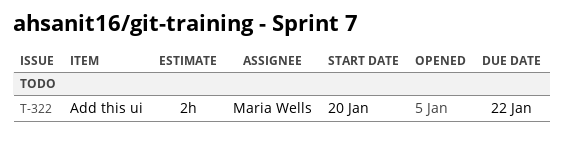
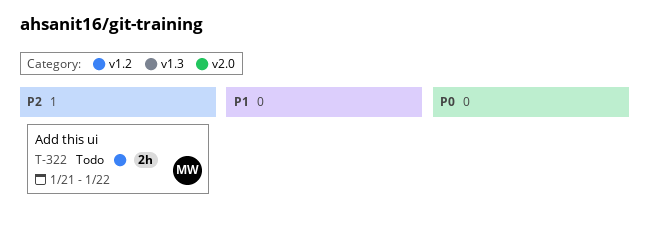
T-322, start: Jan 20 -> Jan 21

